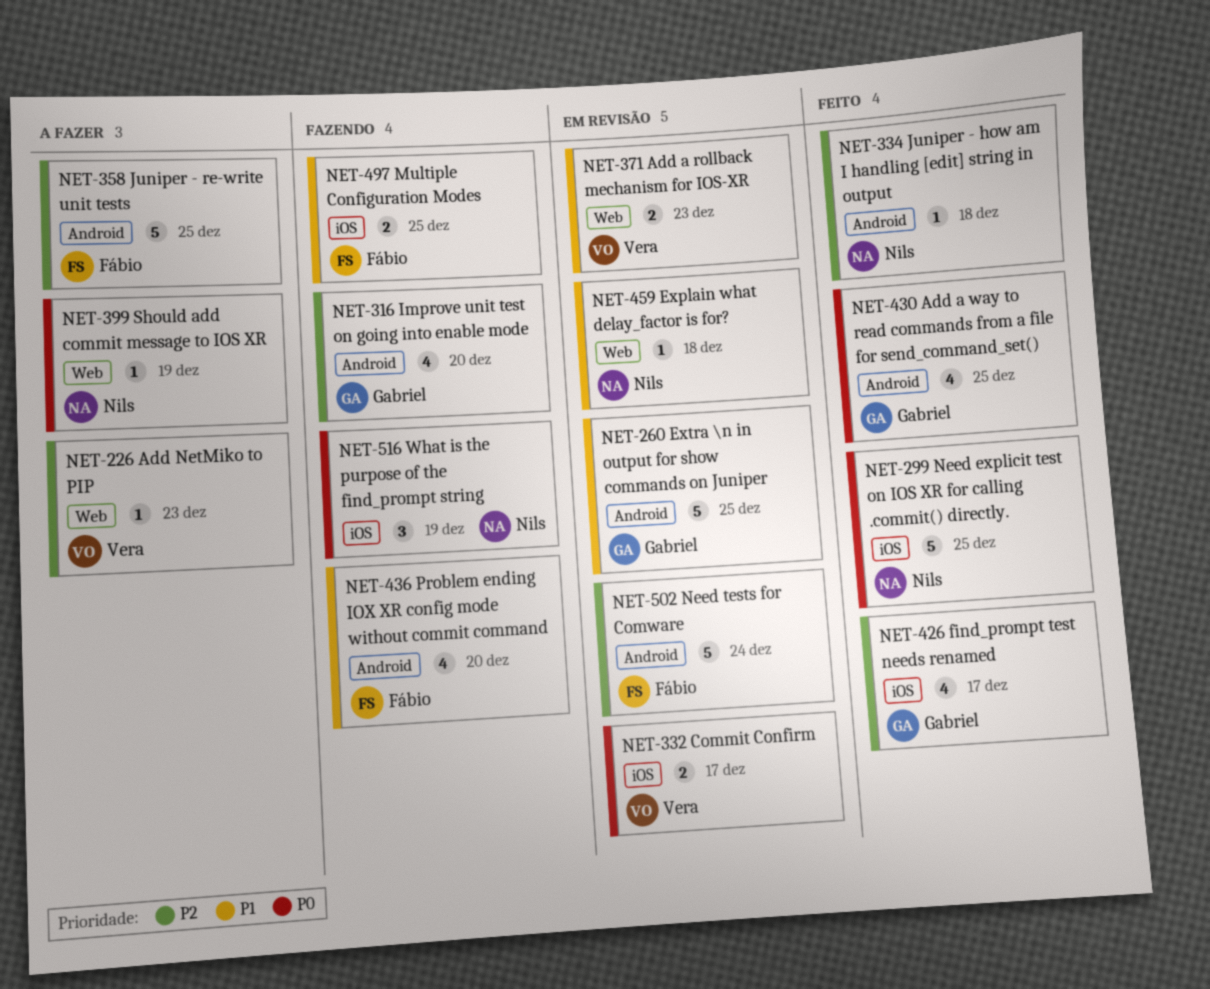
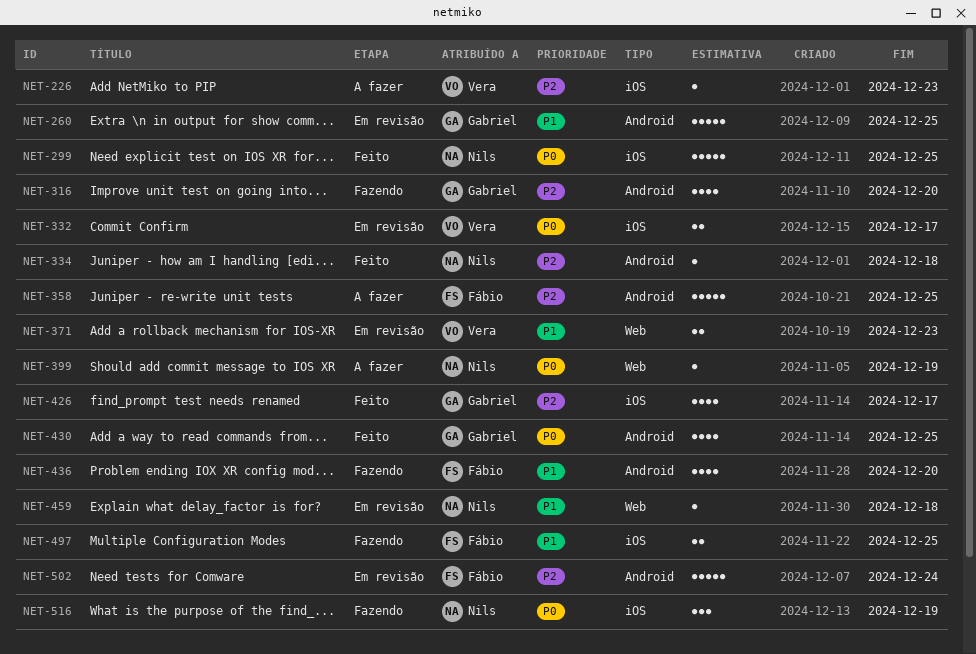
NET-226, label: Web -> iOS

